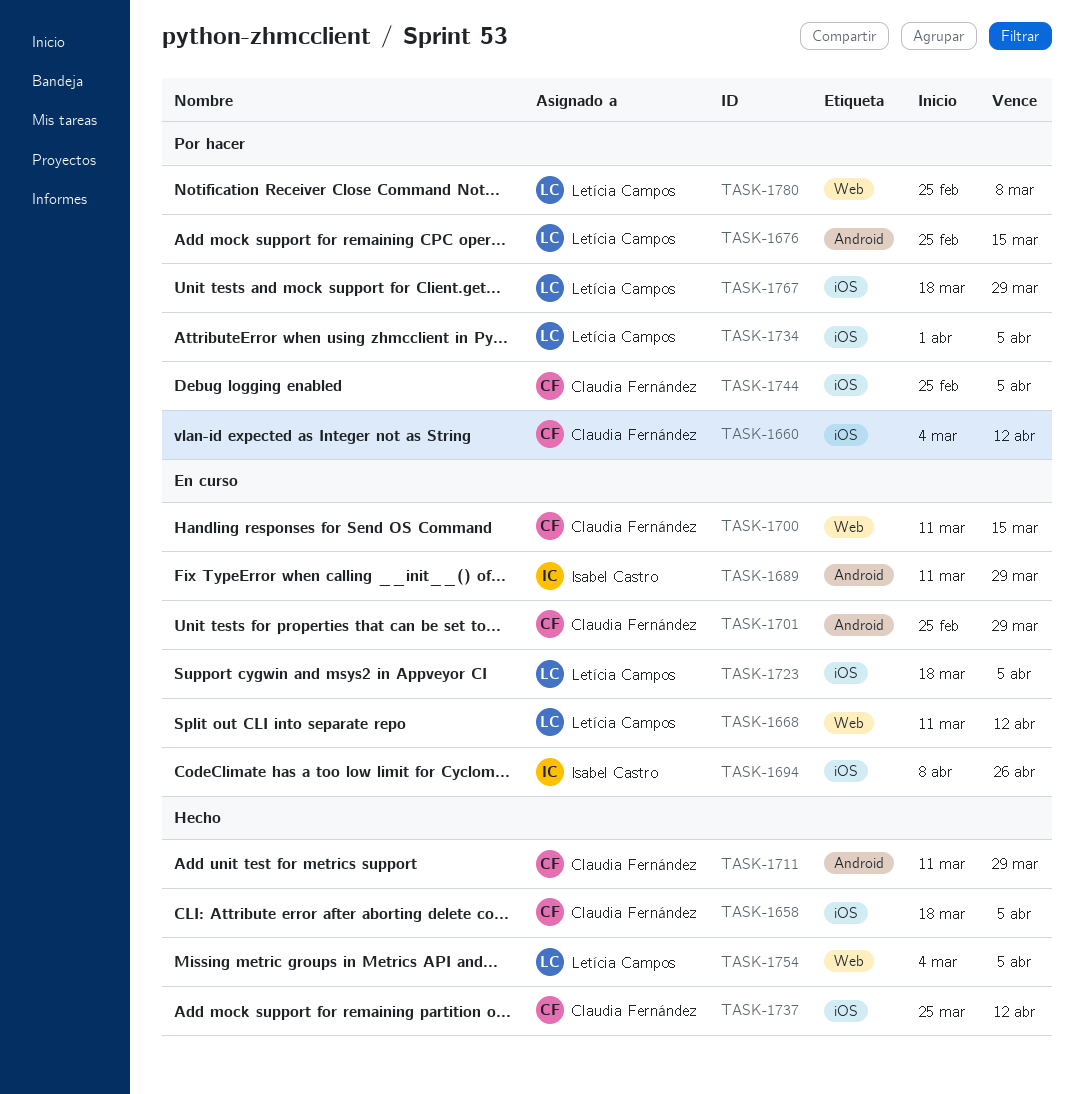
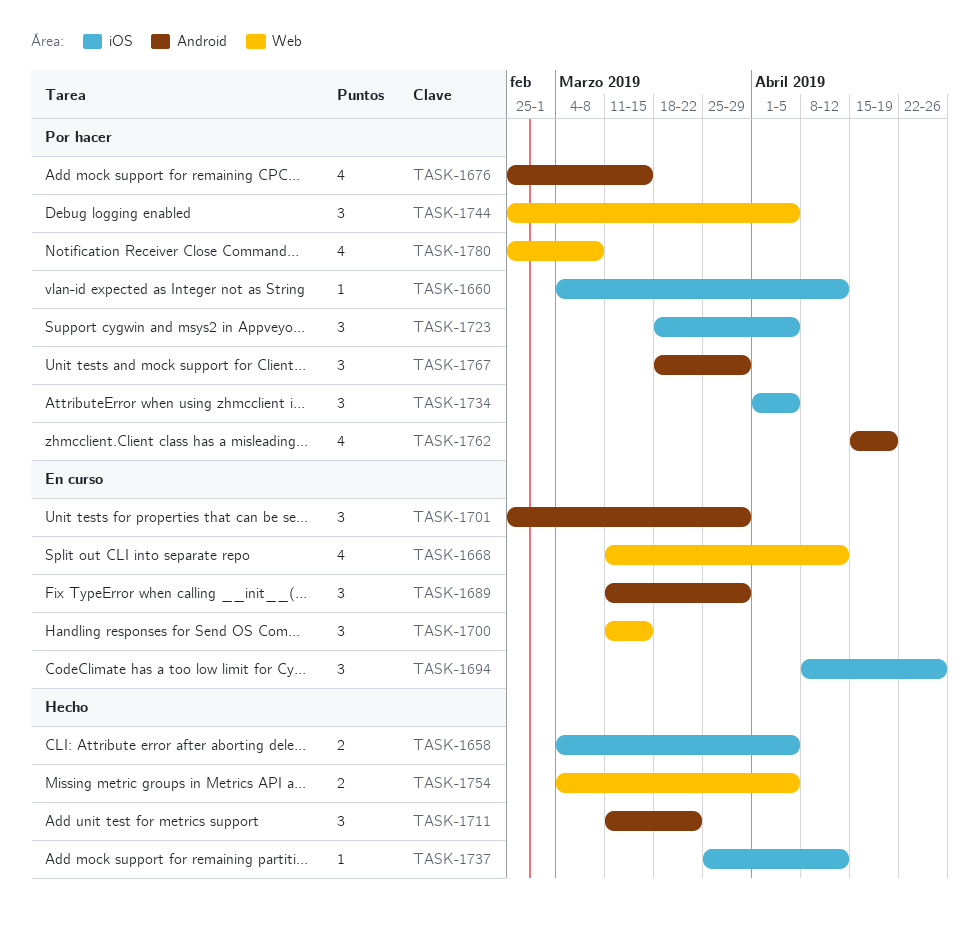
TASK-1658, start: Mar 18 -> Mar 4
TASK-1711, due: Mar 29 -> Mar 22
TASK-1723, status: En curso -> Por hacer
TASK-1744, label: iOS -> Web
TASK-1762: none -> present
TASK-1767, label: iOS -> Android

